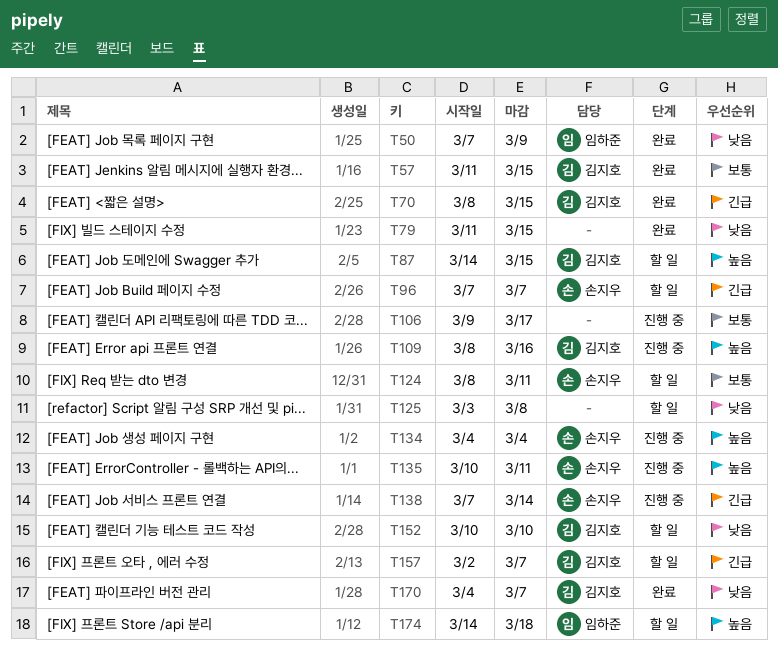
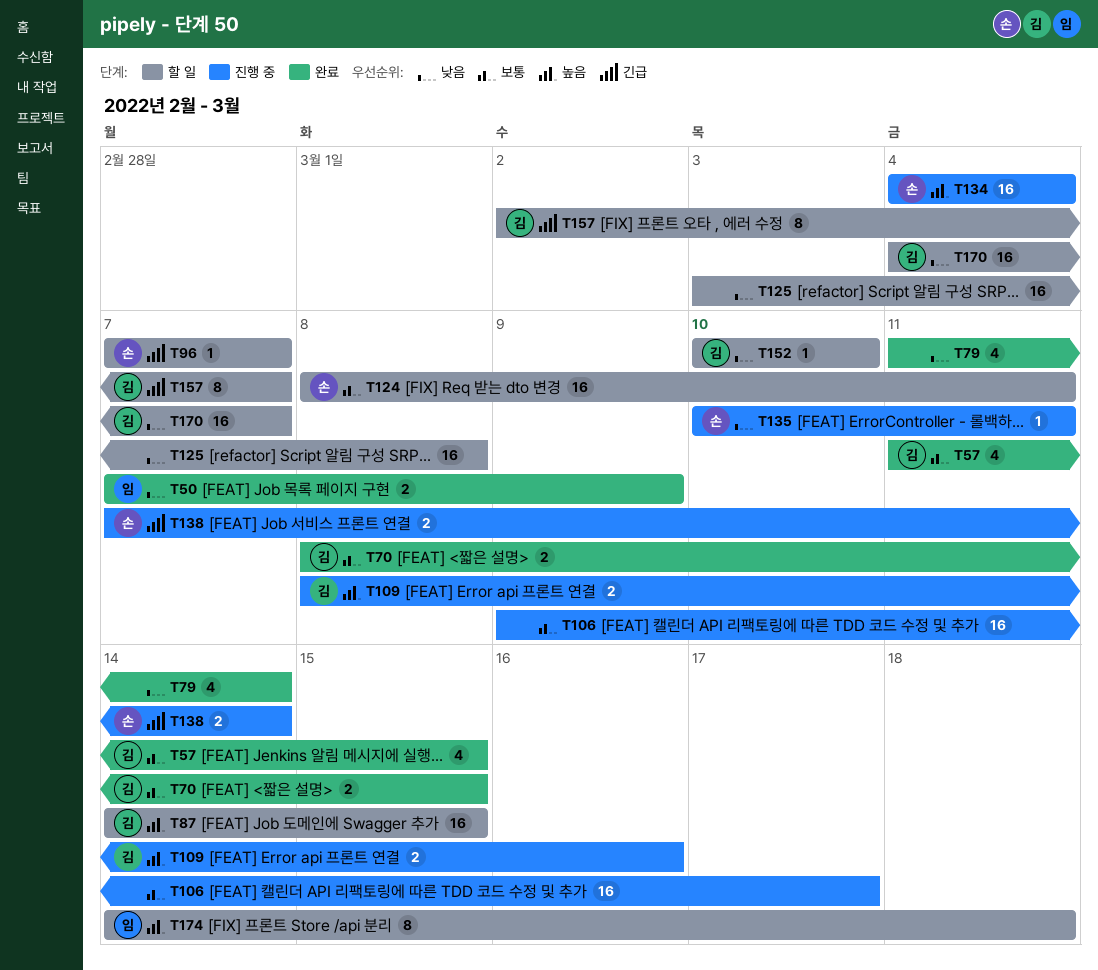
T70, priority: 긴급 -> 보통
T79, due: Mar 15 -> Mar 14
T135, priority: 높음 -> 낮음
T170, status: 완료 -> 할 일

